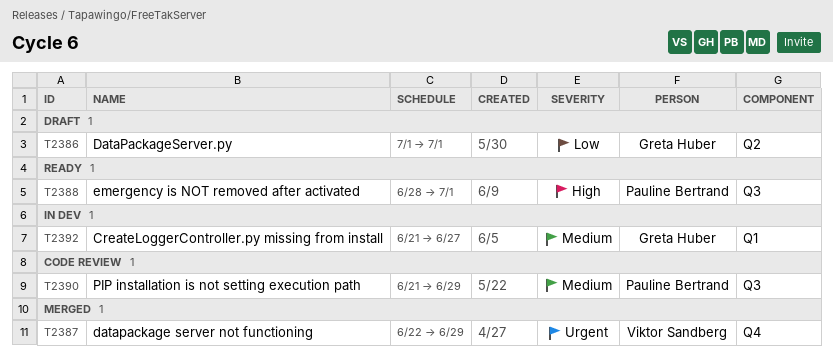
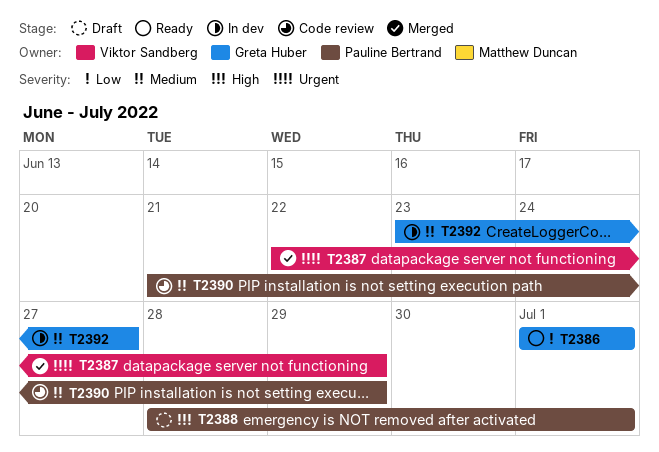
T2386, status: Draft -> Ready
T2388, status: Ready -> Draft
T2392, start: Jun 21 -> Jun 23

